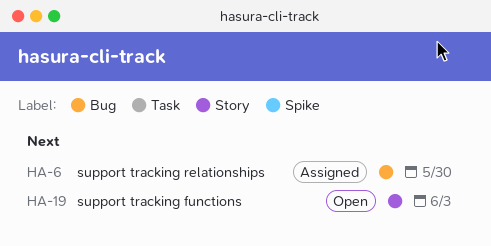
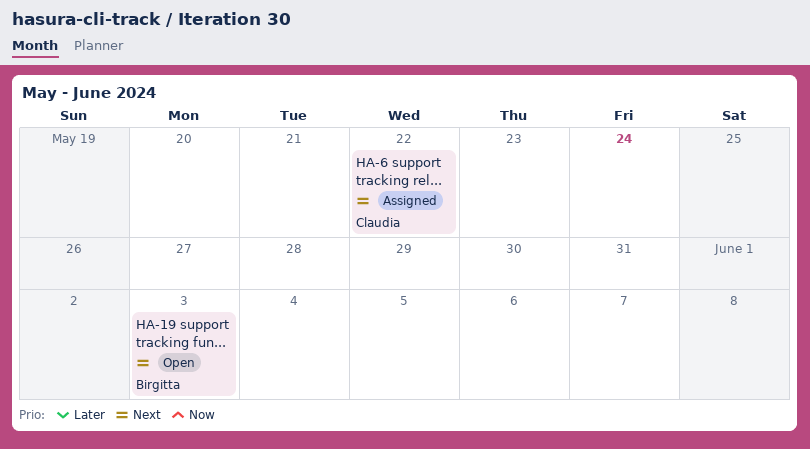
HA-6, due: May 30 -> May 22

